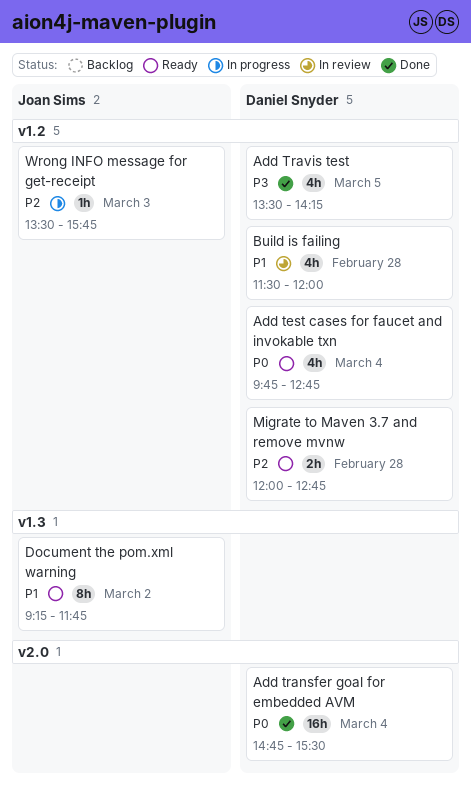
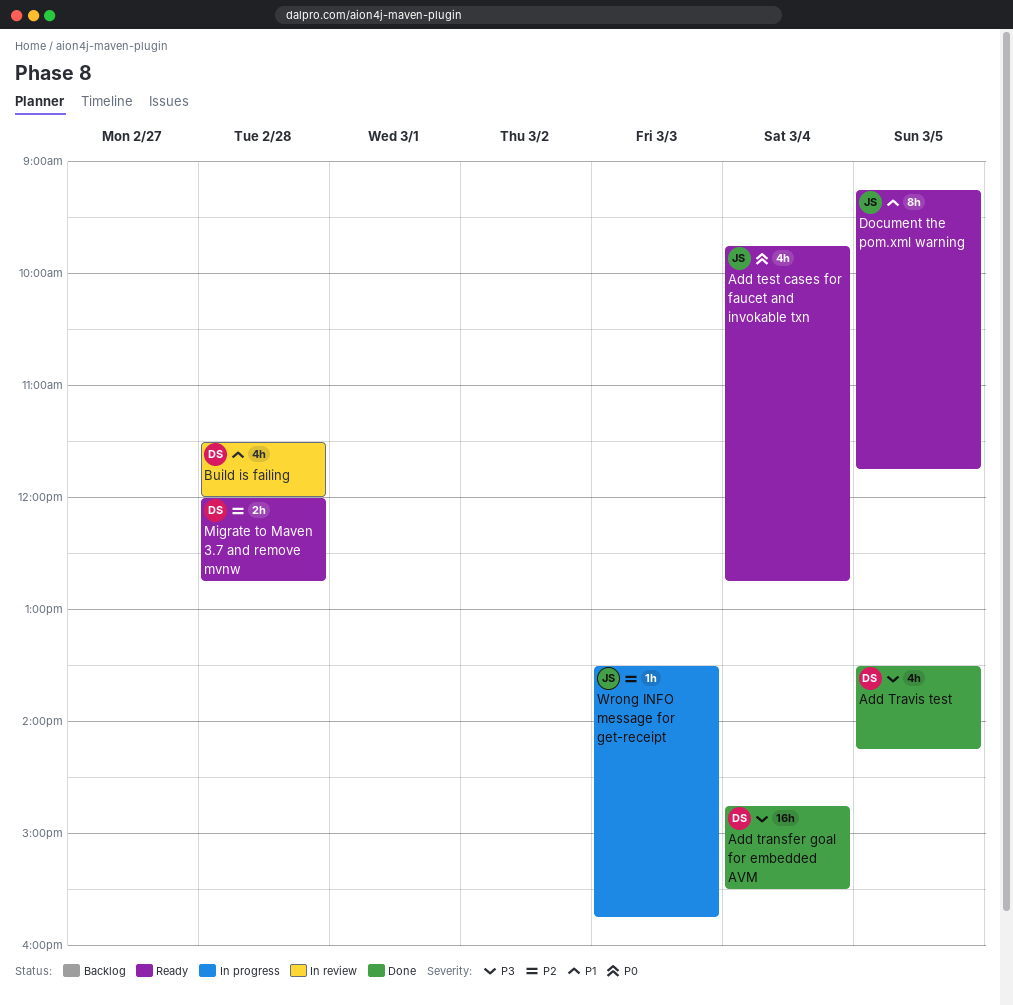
Add test cases for faucet and invokable txn, owner: Daniel Snyder -> Joan Sims
Add transfer goal for embedded AVM, priority: P0 -> P3
Document the pom.xml warning, day: Mar 2 -> Mar 5

